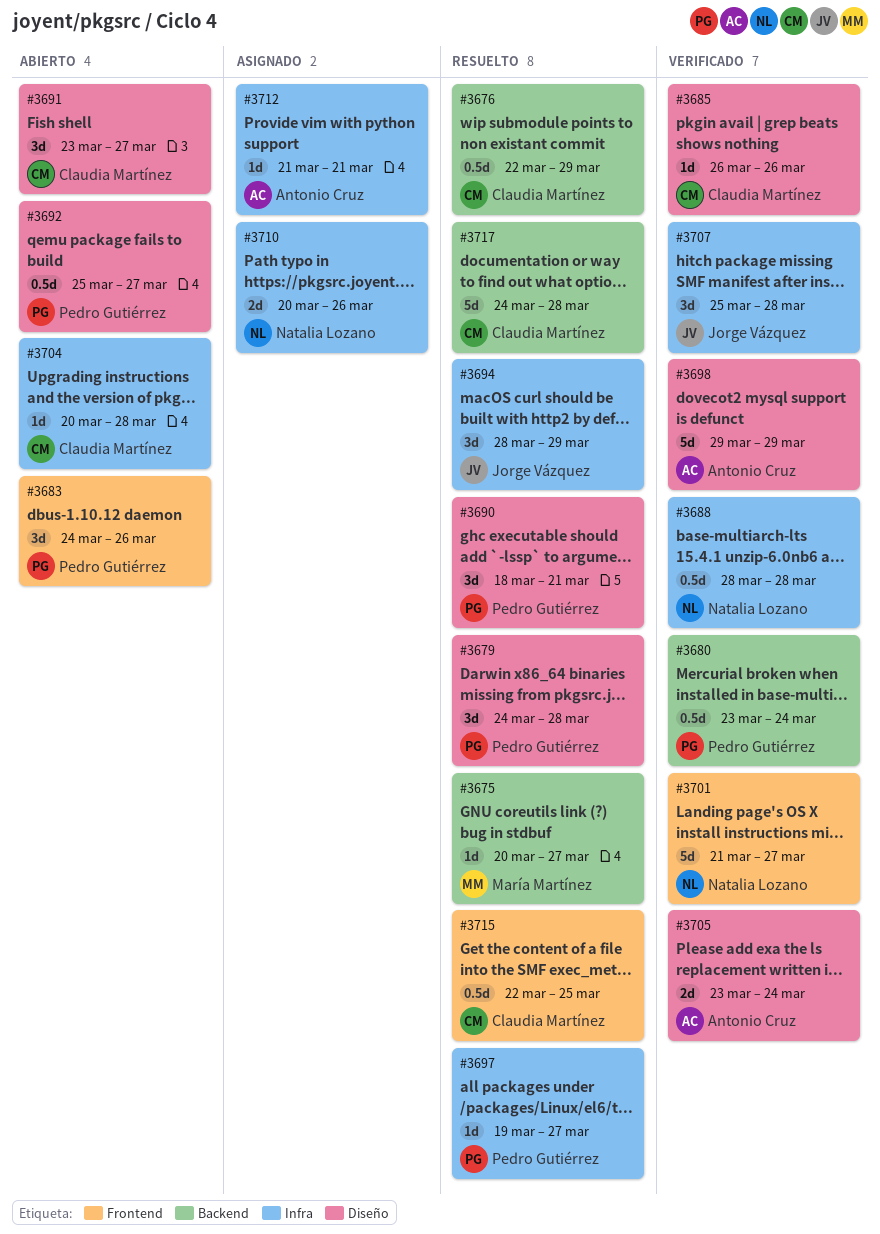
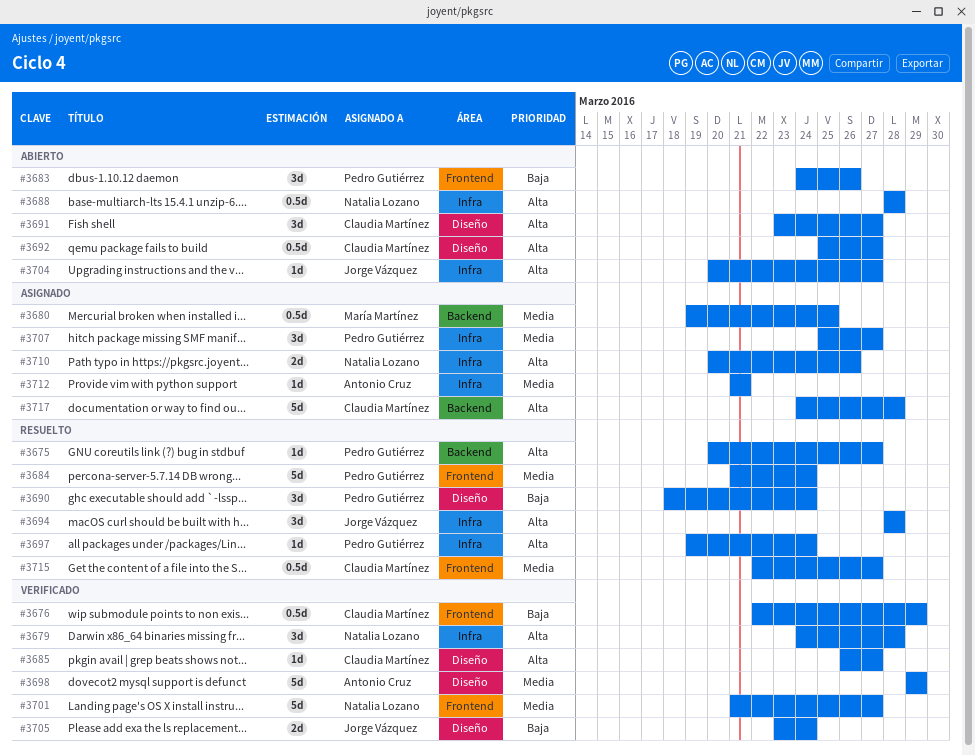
#3675, owner: María Martínez -> Pedro Gutiérrez
#3676, status: Resuelto -> Verificado
#3676, label: Backend -> Frontend
#3679, status: Resuelto -> Verificado
#3679, owner: Pedro Gutiérrez -> Natalia Lozano
#3679, label: Diseño -> Infra
#3680, status: Verificado -> Asignado
#3680, owner: Pedro Gutiérrez -> María Martínez
#3680, start: Mar 23 -> Mar 19
#3680, due: Mar 24 -> Mar 25
#3684: none -> present
#3685, due: Mar 26 -> Mar 27
#3688, status: Verificado -> Abierto
#3690, due: Mar 21 -> Mar 24
#3692, owner: Pedro Gutiérrez -> Claudia Martínez
#3694, due: Mar 29 -> Mar 28
#3697, due: Mar 27 -> Mar 24
#3704, owner: Claudia Martínez -> Jorge Vázquez
#3704, due: Mar 28 -> Mar 27
#3705, owner: Antonio Cruz -> Jorge Vázquez
#3707, status: Verificado -> Asignado
#3707, owner: Jorge Vázquez -> Pedro Gutiérrez
#3707, due: Mar 28 -> Mar 27
#3715, due: Mar 25 -> Mar 27
#3717, status: Resuelto -> Asignado

